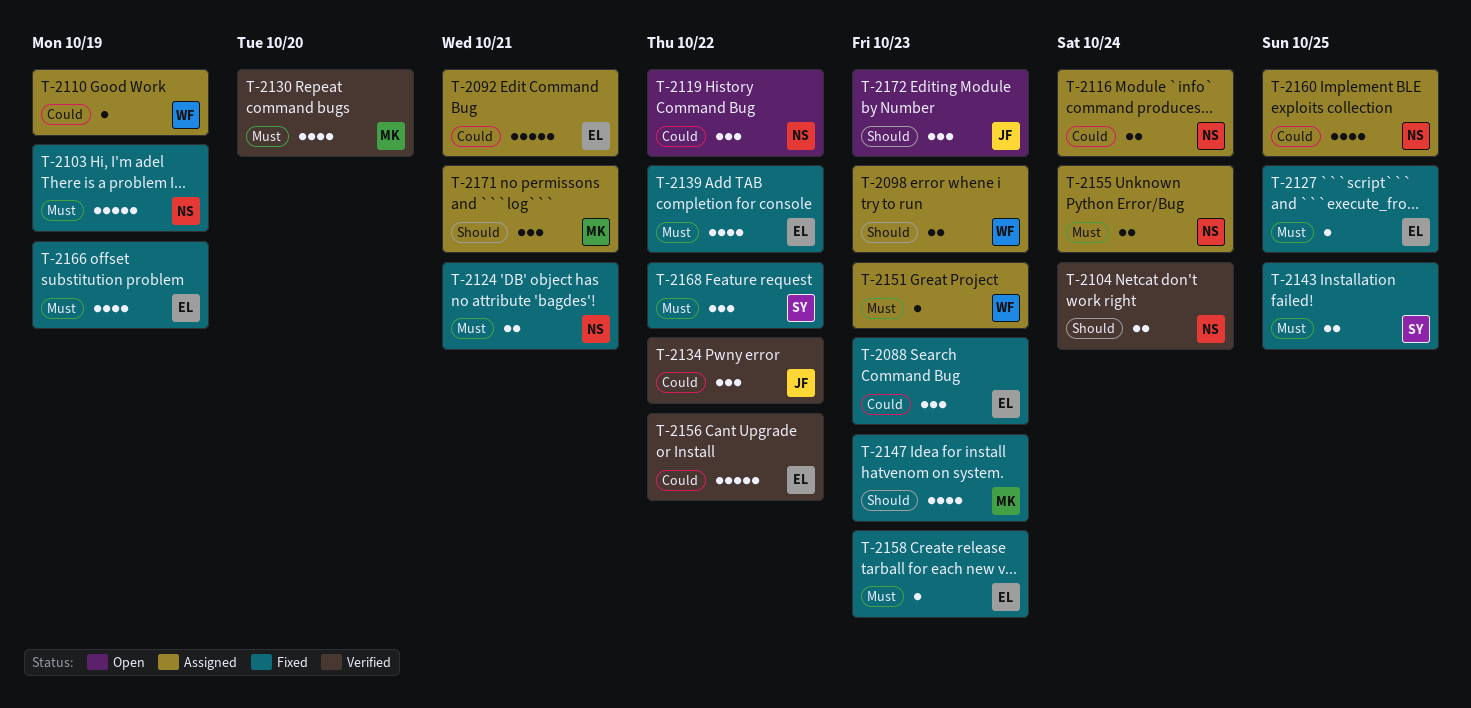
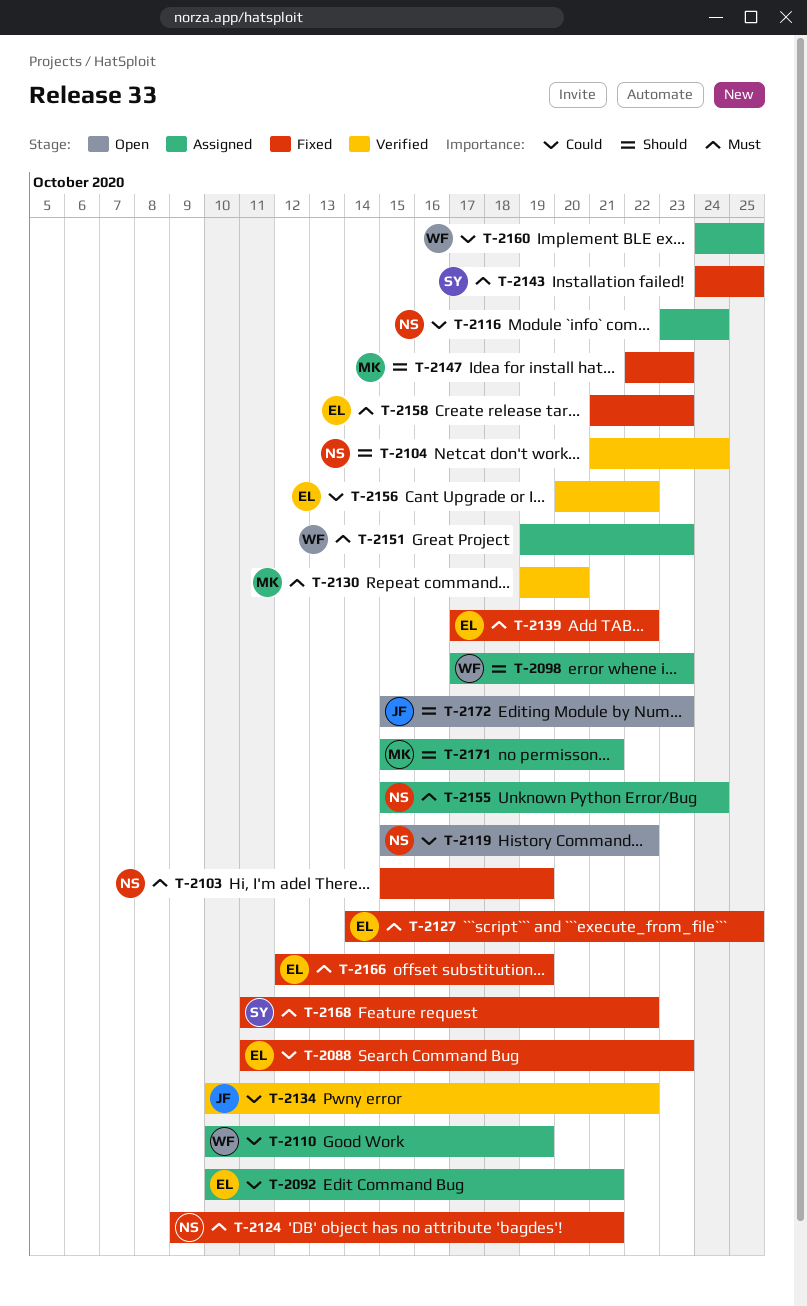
T-2160, owner: NS -> WF

